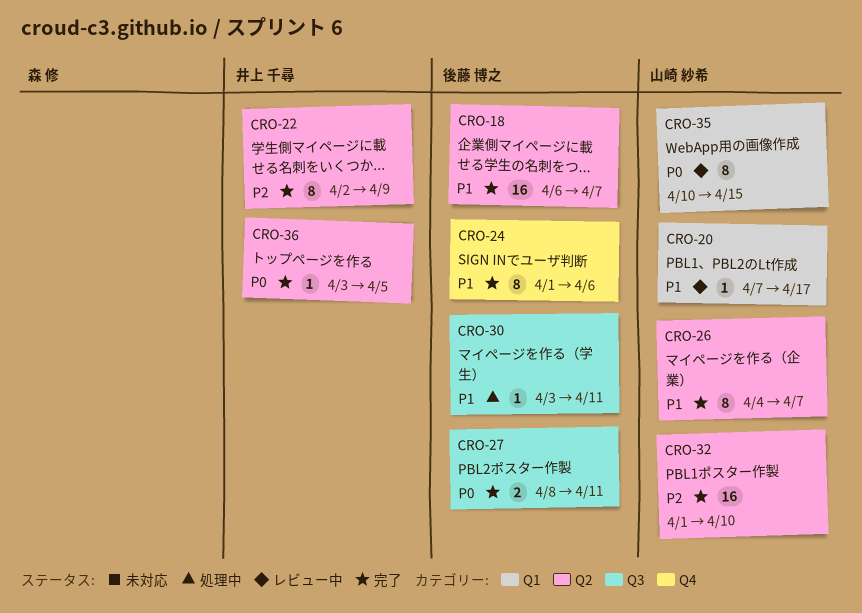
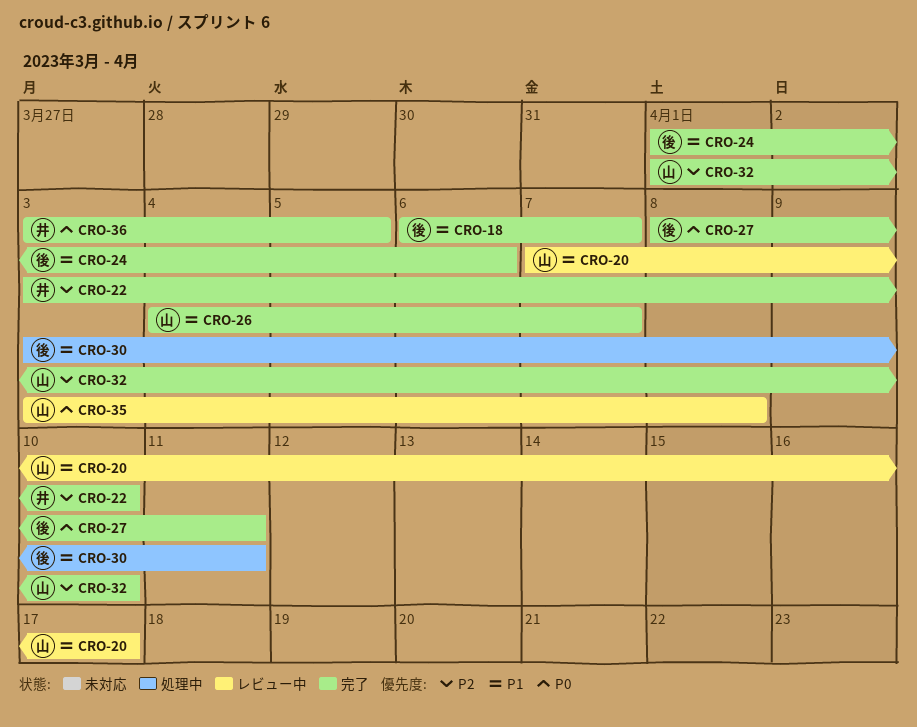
CRO-22, start: Apr 2 -> Apr 3
CRO-22, due: Apr 9 -> Apr 10
CRO-35, start: Apr 10 -> Apr 3
CRO-35, due: Apr 15 -> Apr 8

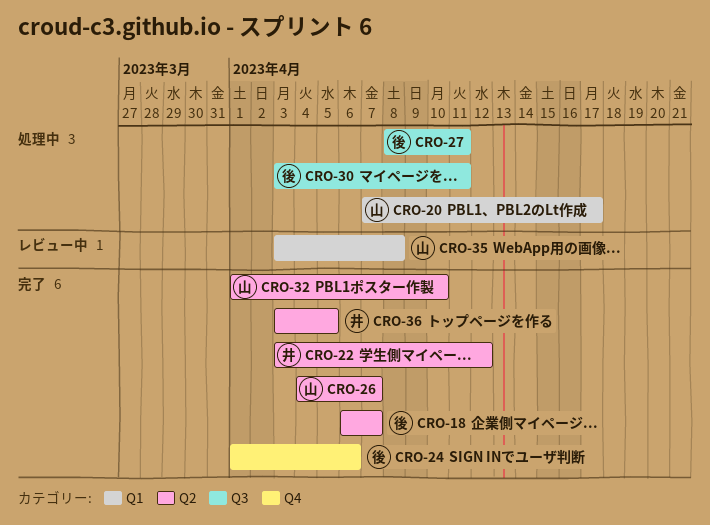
CRO-20, status: レビュー中 -> 処理中
CRO-22, due: Apr 10 -> Apr 12
CRO-27, status: 完了 -> 処理中

